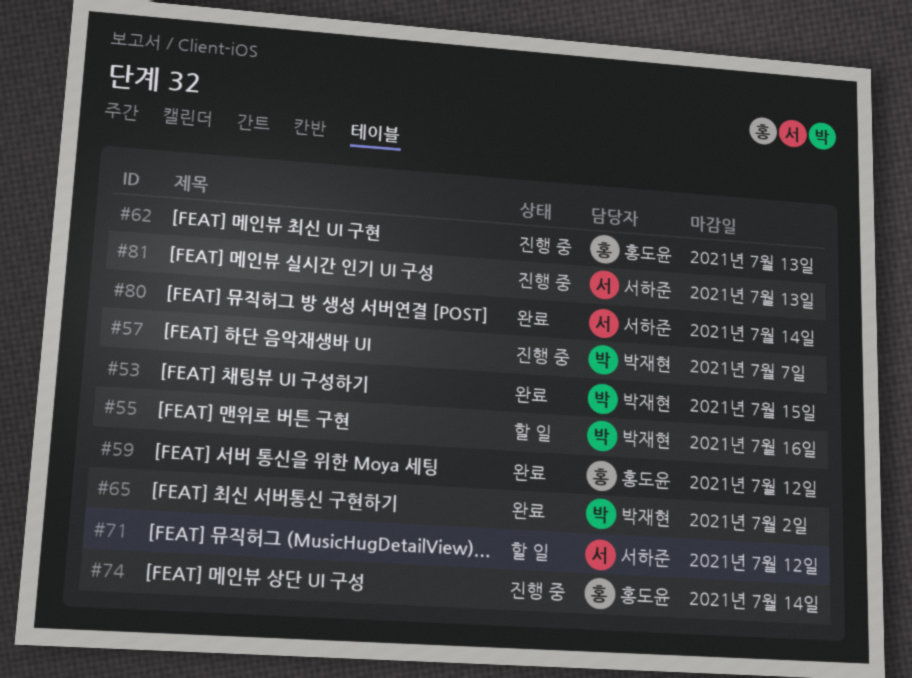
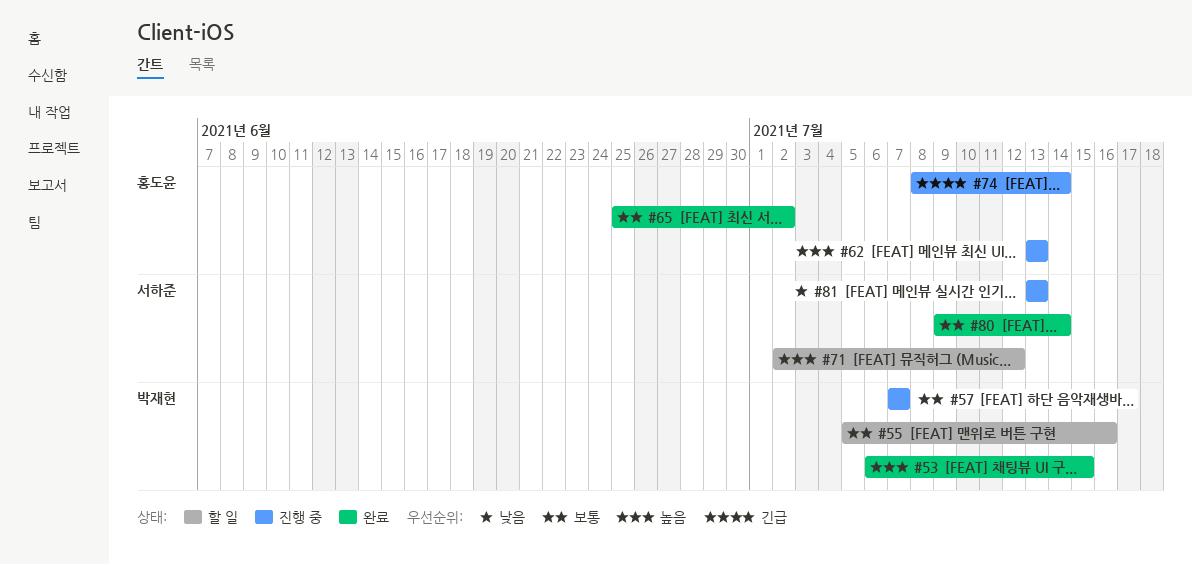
#59: present -> none
#65, owner: 박재현 -> 홍도윤

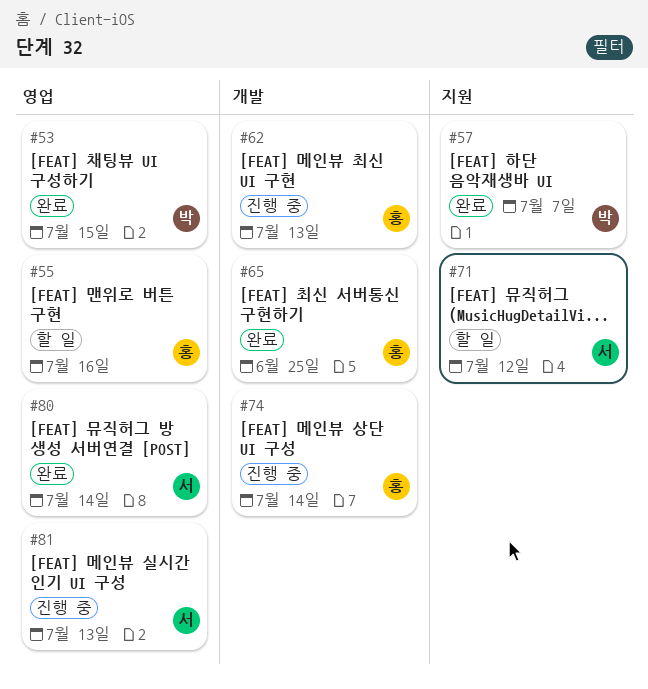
#55, owner: 박재현 -> 홍도윤
#57, status: 진행 중 -> 완료
#65, due: Jul 2 -> Jun 25

